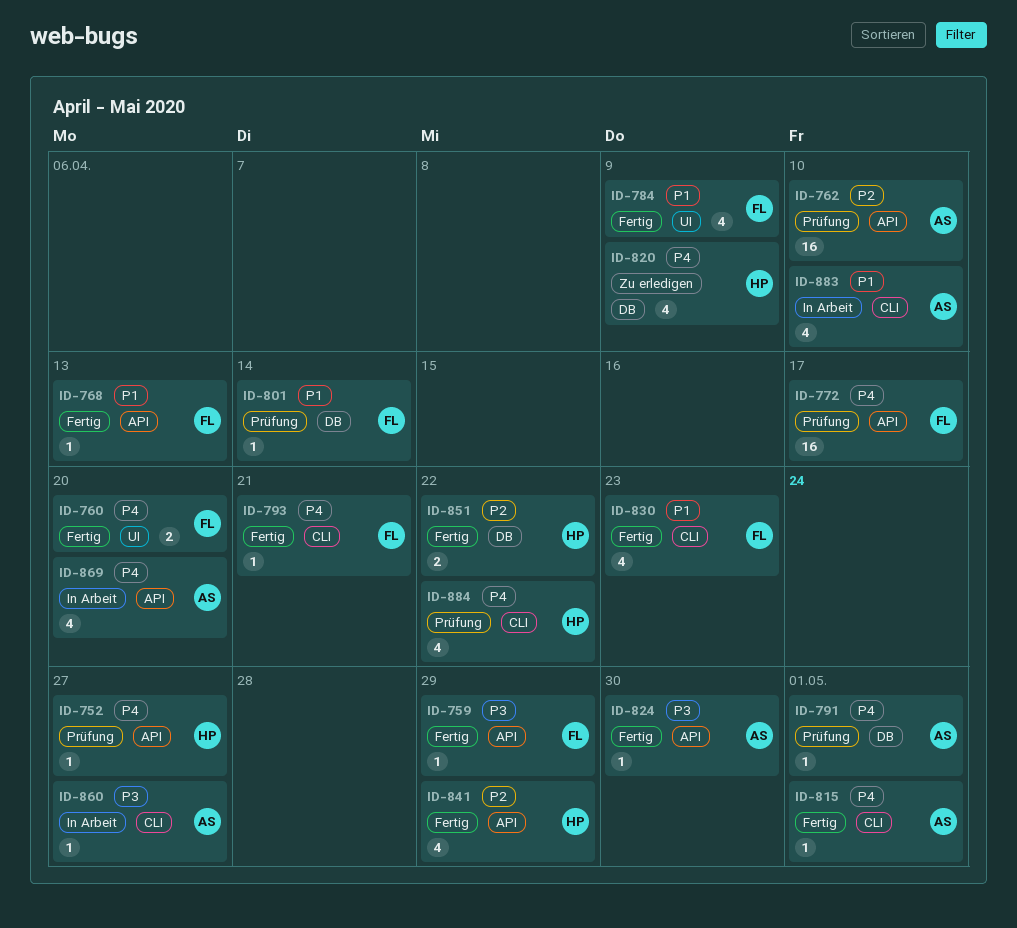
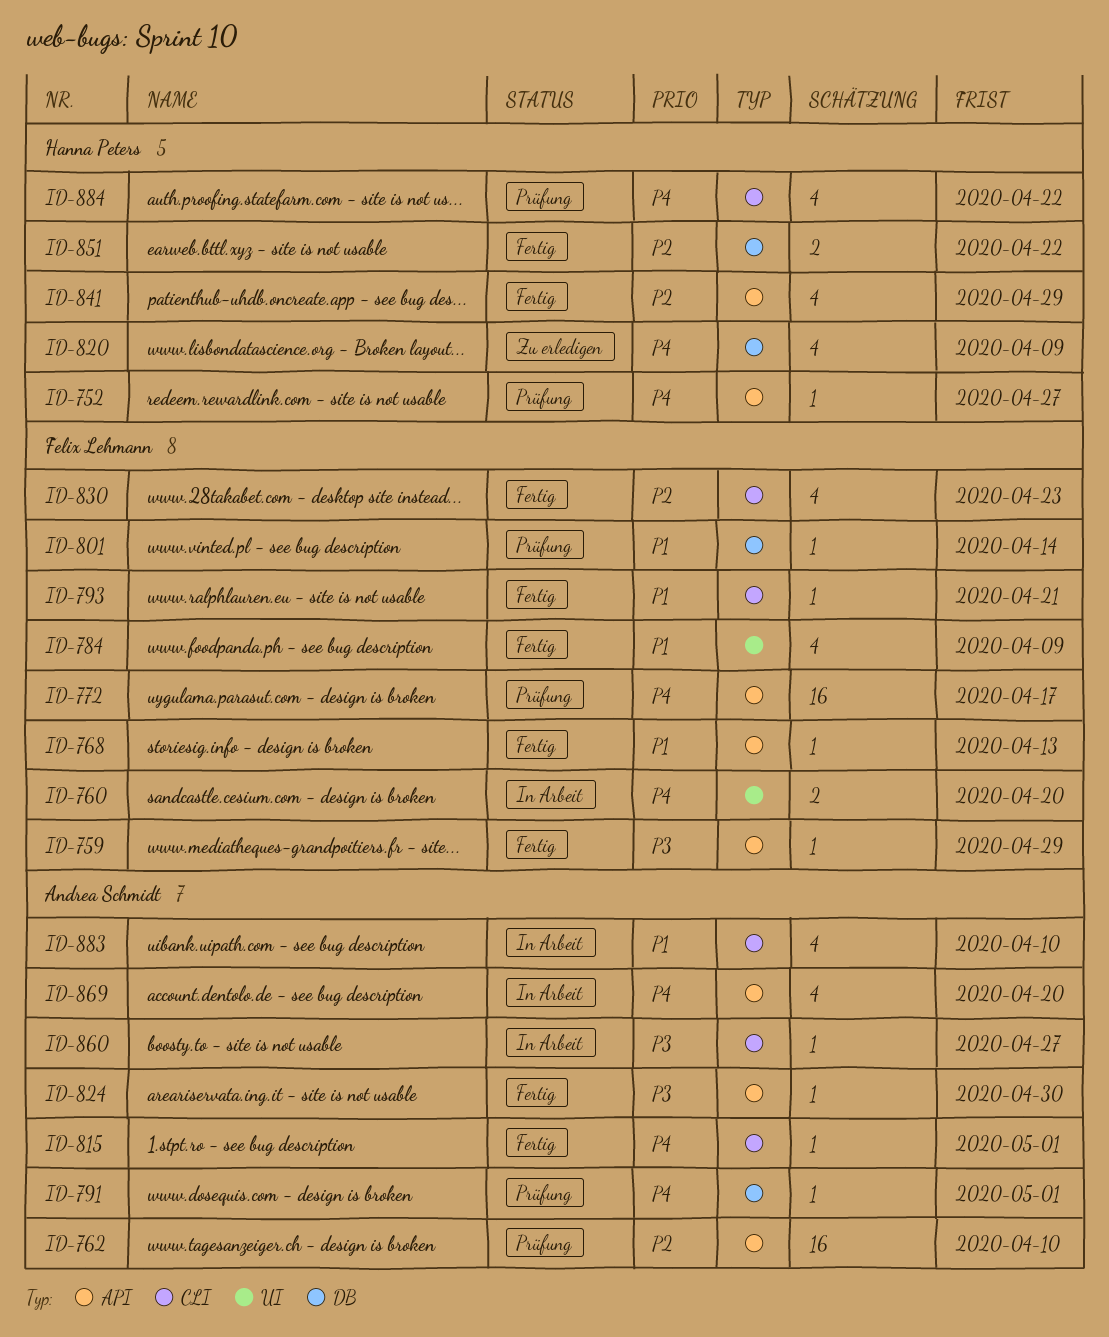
ID-760, status: Fertig -> In Arbeit
ID-793, priority: P4 -> P1
ID-830, priority: P1 -> P2

